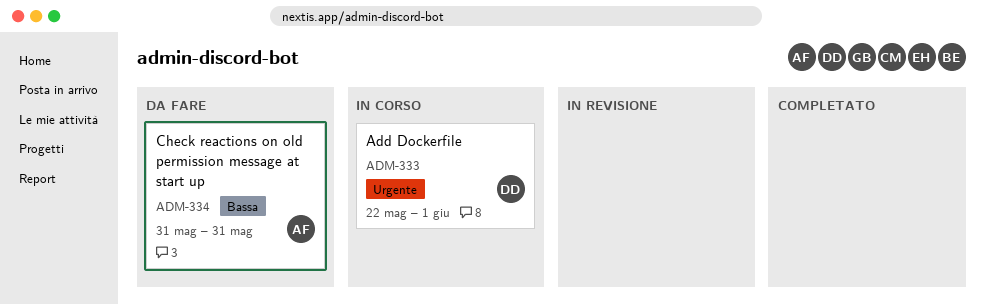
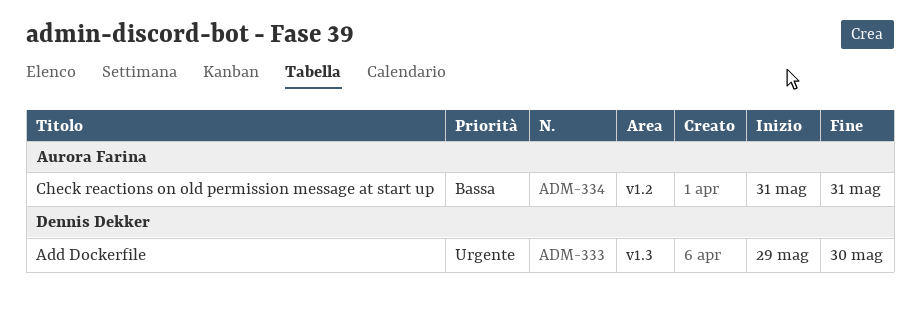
ADM-333, start: May 22 -> May 29
ADM-333, due: Jun 1 -> May 30

